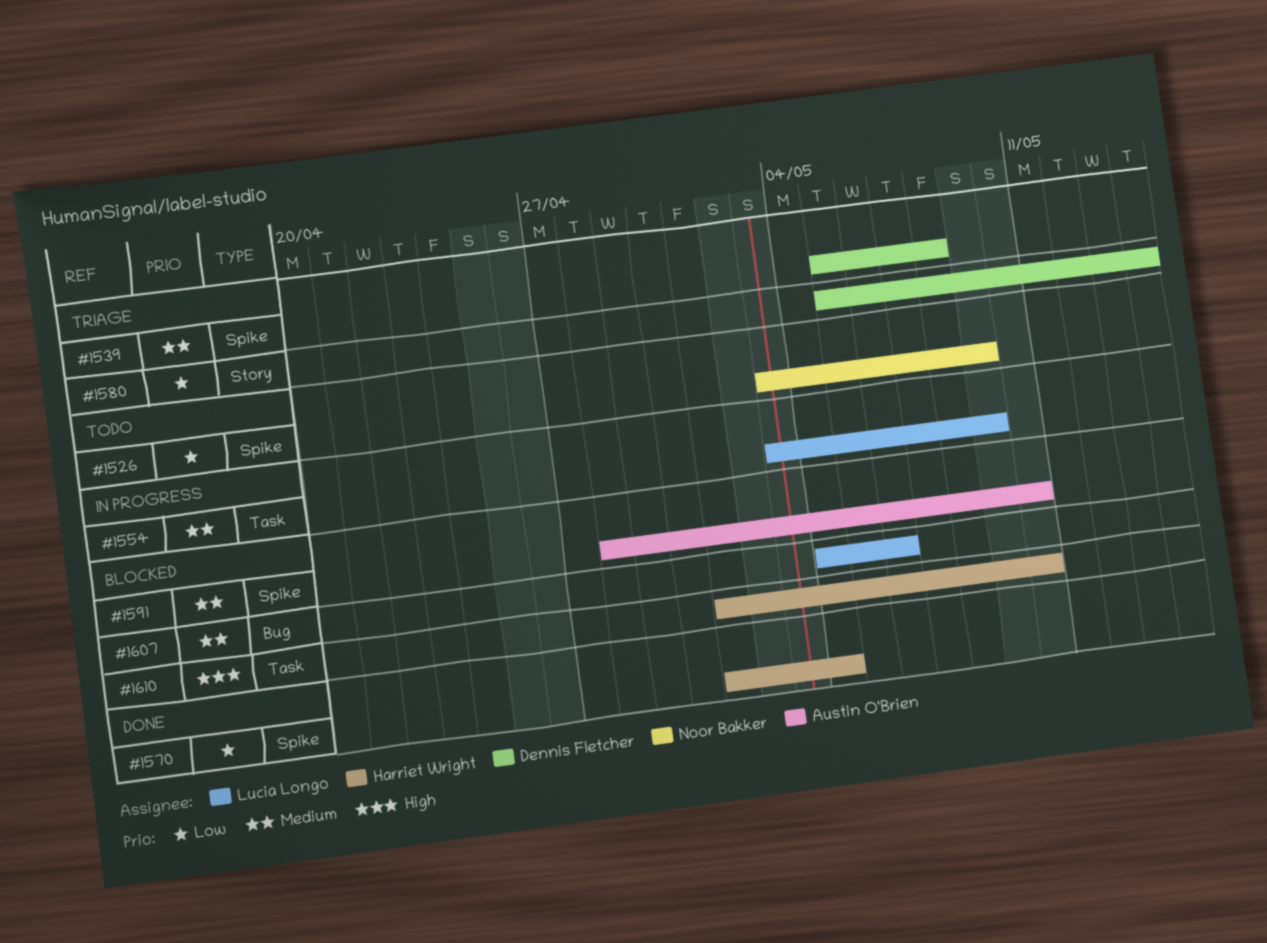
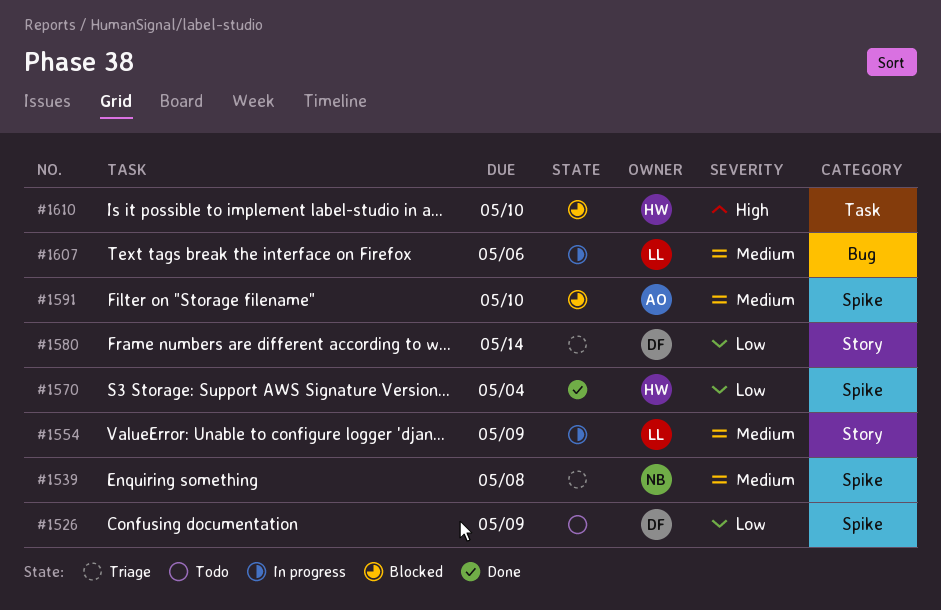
#1526, owner: Noor Bakker -> Dennis Fletcher
#1539, owner: Dennis Fletcher -> Noor Bakker
#1554, label: Task -> Story
#1607, status: Blocked -> In progress

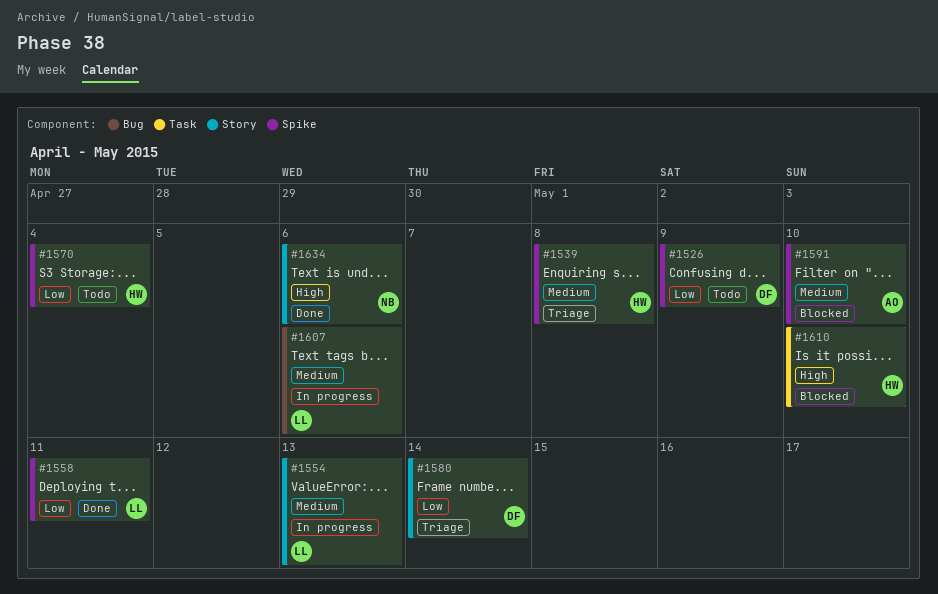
#1539, owner: NB -> HW
#1554, due: May 9 -> May 13
#1558: none -> present
#1570, status: Done -> Todo
#1634: none -> present

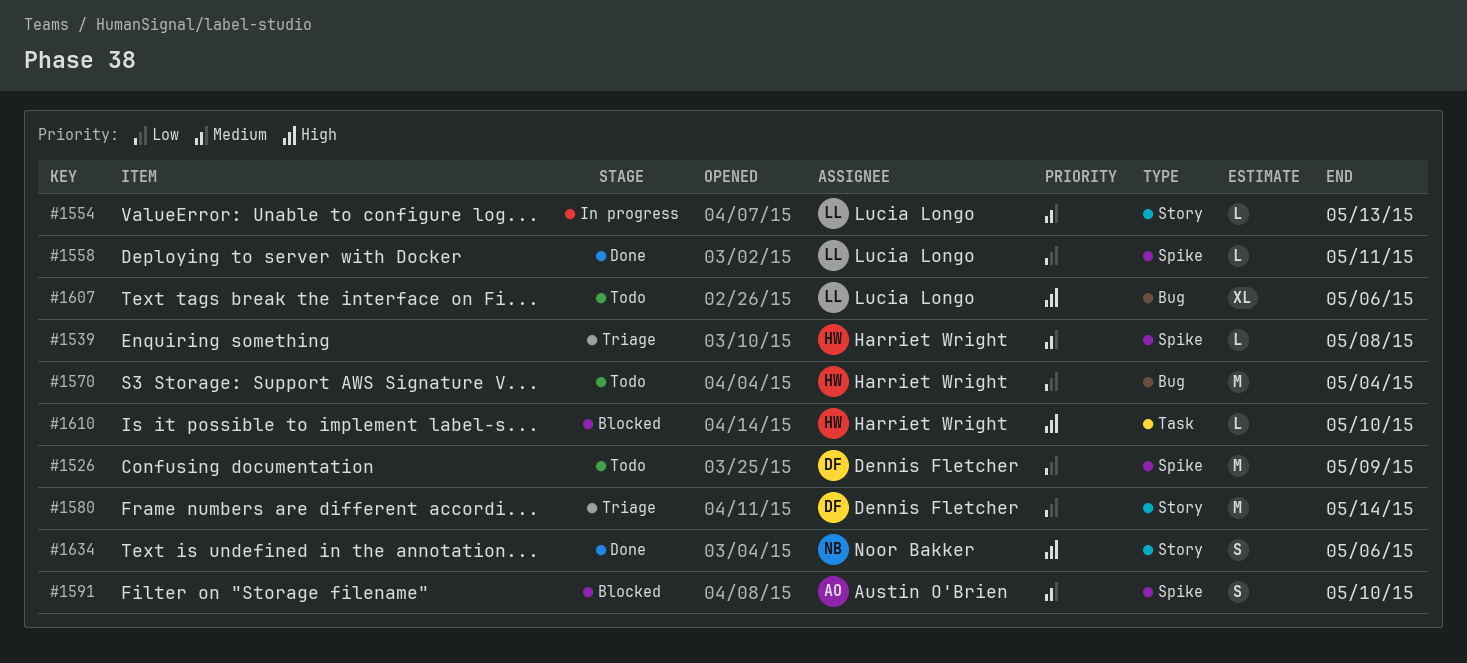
#1570, label: Spike -> Bug
#1607, status: In progress -> Todo
#1607, priority: Medium -> High

